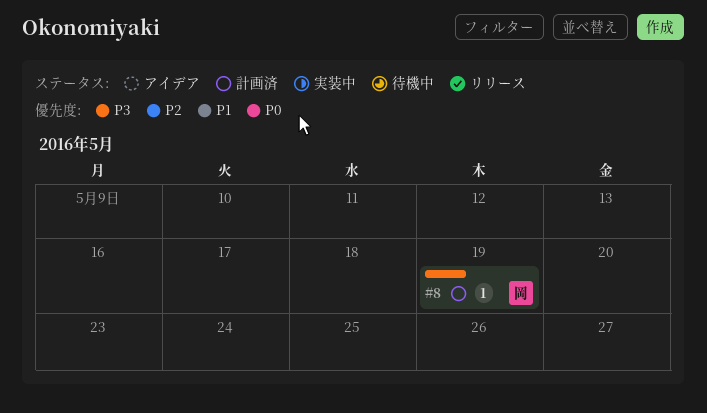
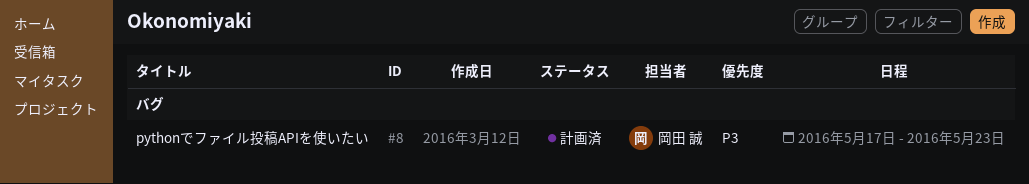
#8, due: May 19 -> May 23

